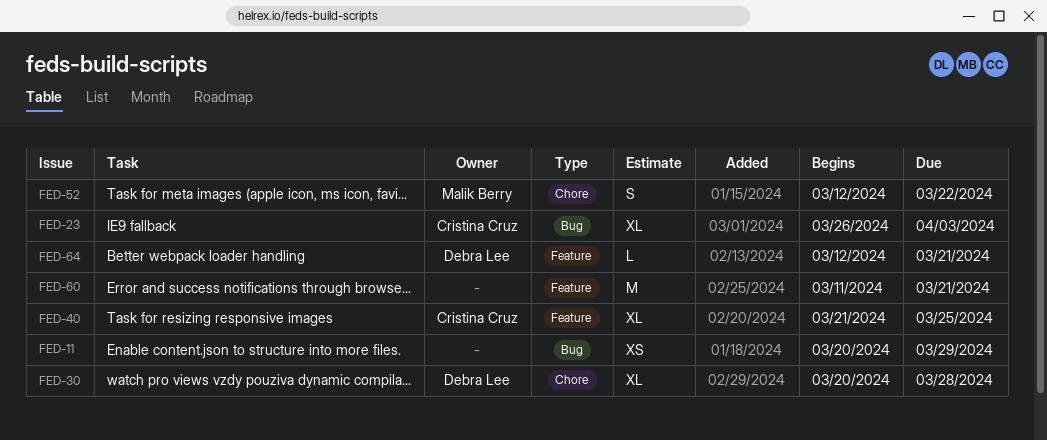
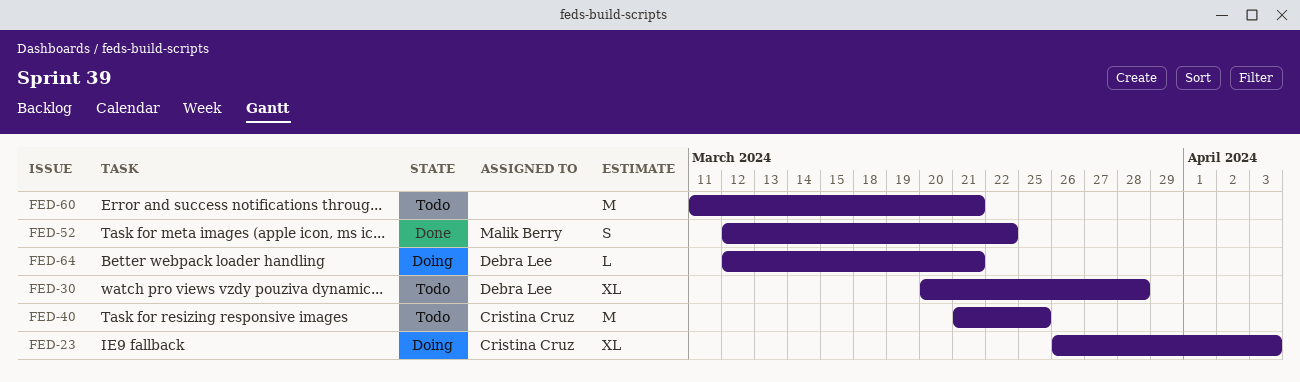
FED-11: present -> none
FED-40, estimate: XL -> M

